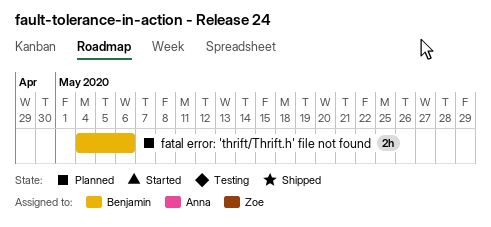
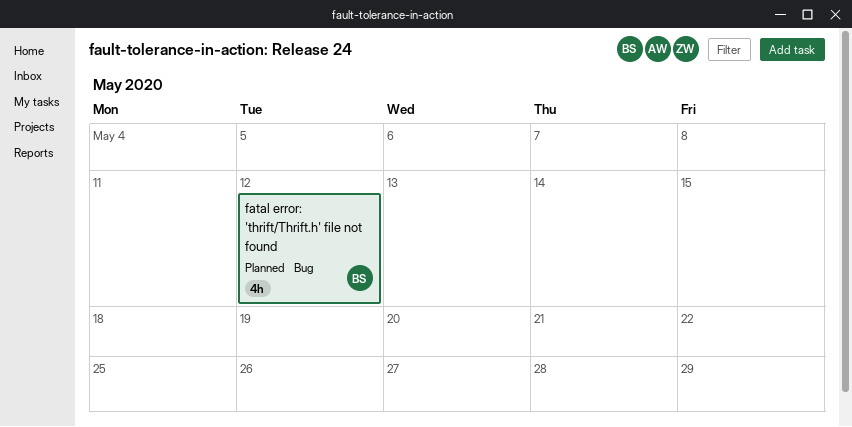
fatal error: 'thrift/Thrift.h' file not found, estimate: 2h -> 4h
fatal error: 'thrift/Thrift.h' file not found, due: May 6 -> May 12

